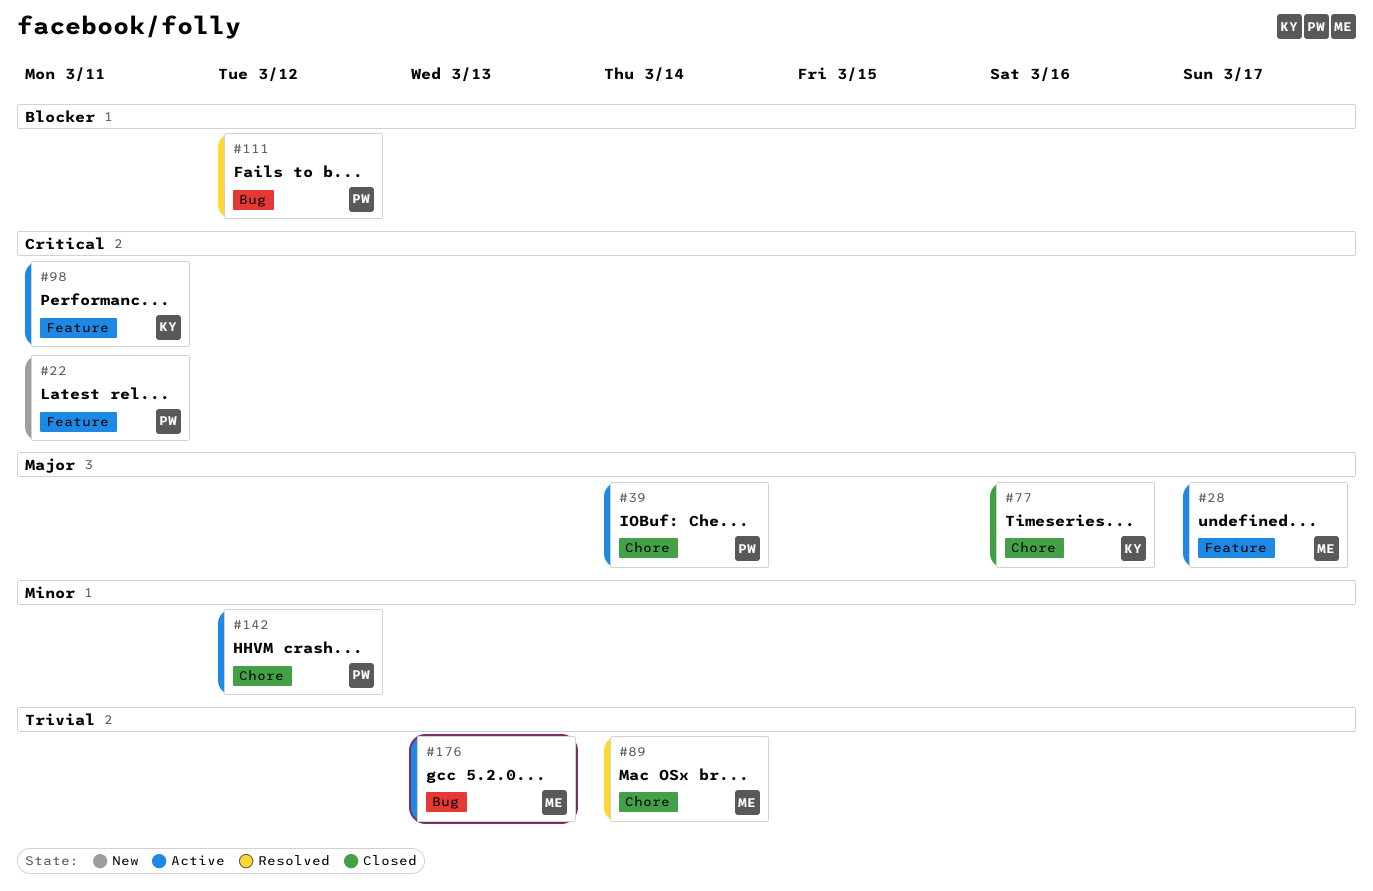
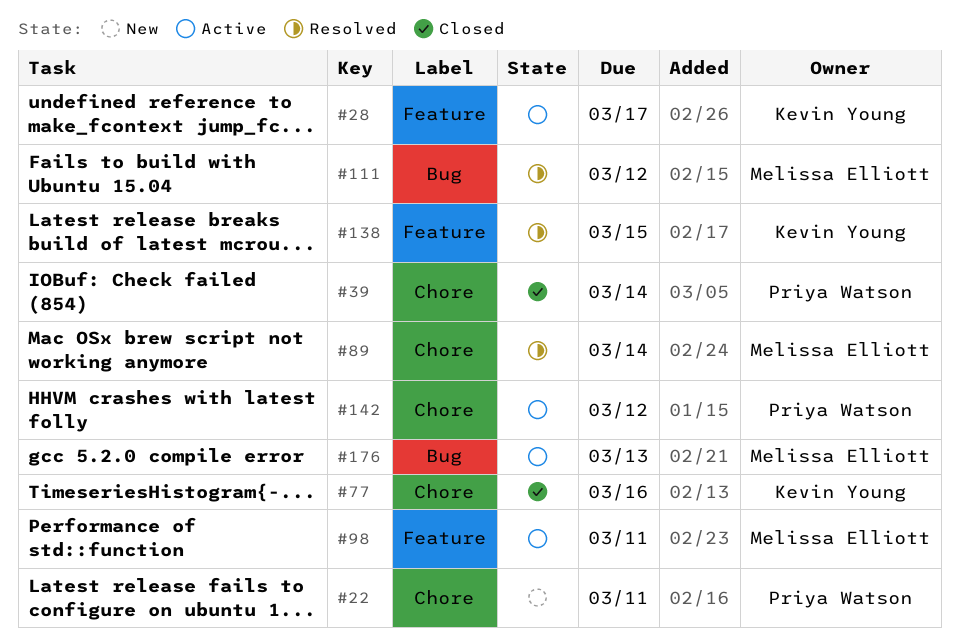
#22, label: Feature -> Chore
#28, owner: Melissa Elliott -> Kevin Young
#39, status: Active -> Closed
#98, owner: Kevin Young -> Melissa Elliott
#111, owner: Priya Watson -> Melissa Elliott
#138: none -> present

